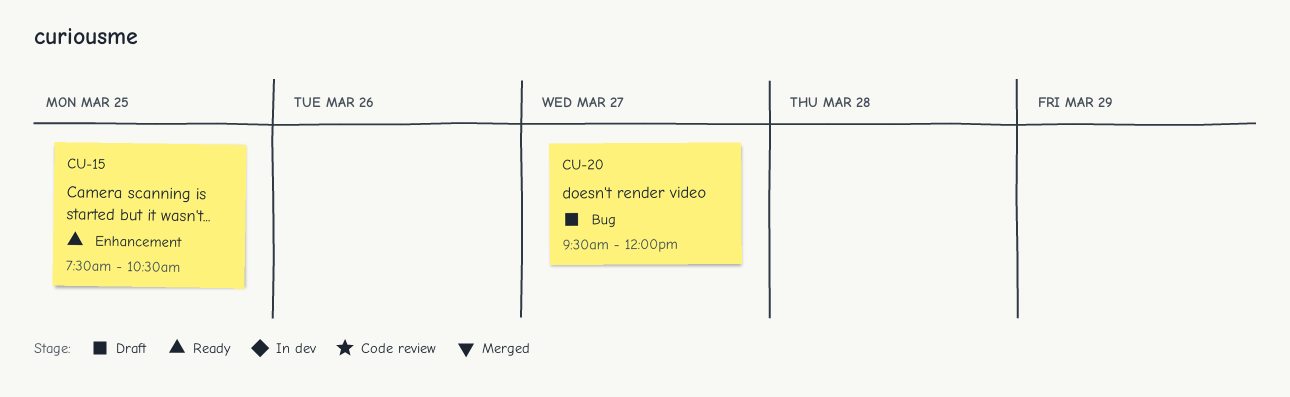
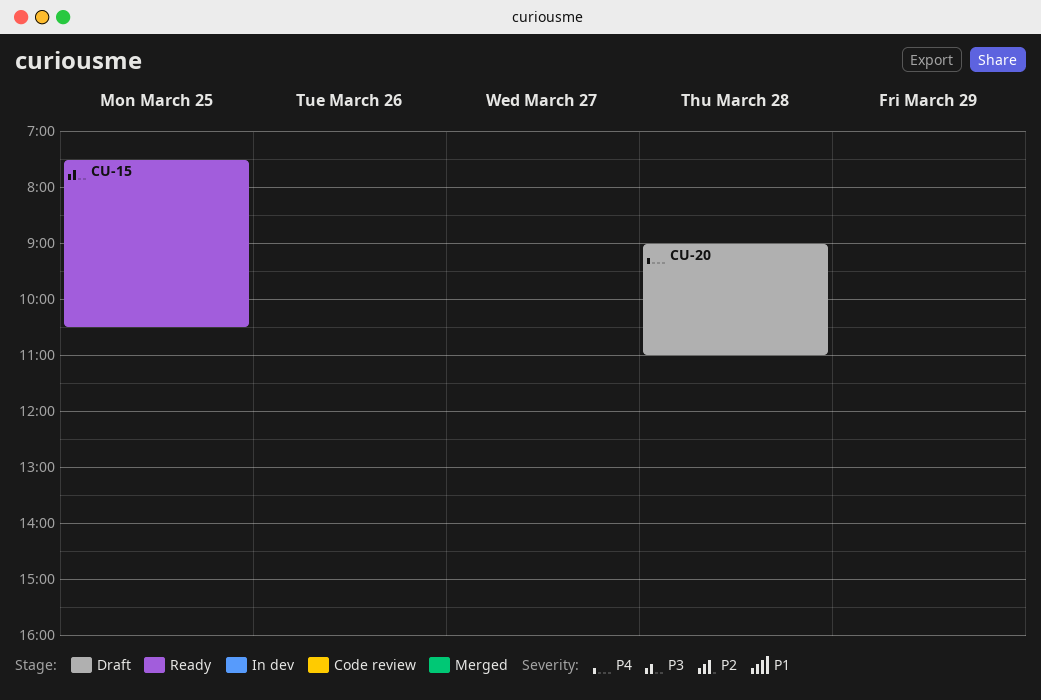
CU-20, day: Mar 27 -> Mar 28
CU-20, begins: 09:30 -> 09:00
CU-20, ends: 12:00 -> 11:00

